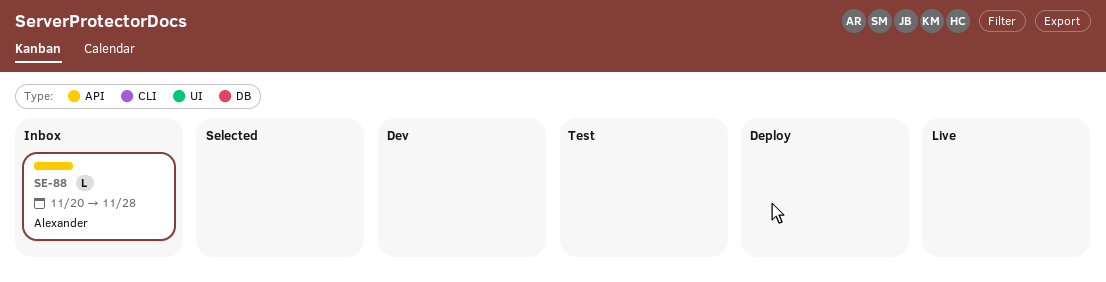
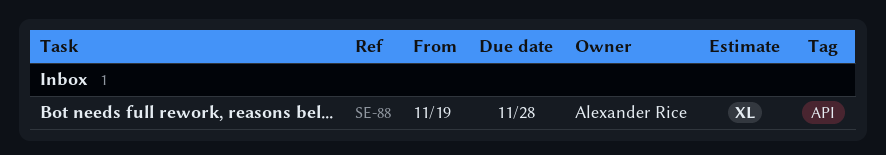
SE-88, estimate: L -> XL
SE-88, start: Nov 20 -> Nov 19

